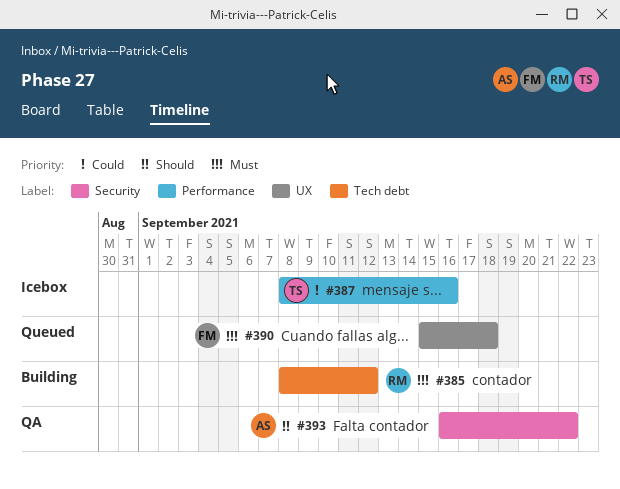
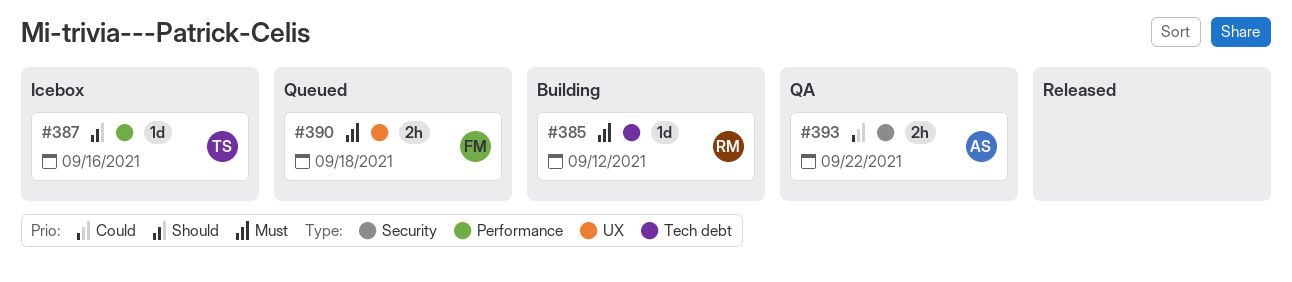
#387, priority: Could -> Should
#393, priority: Should -> Could

